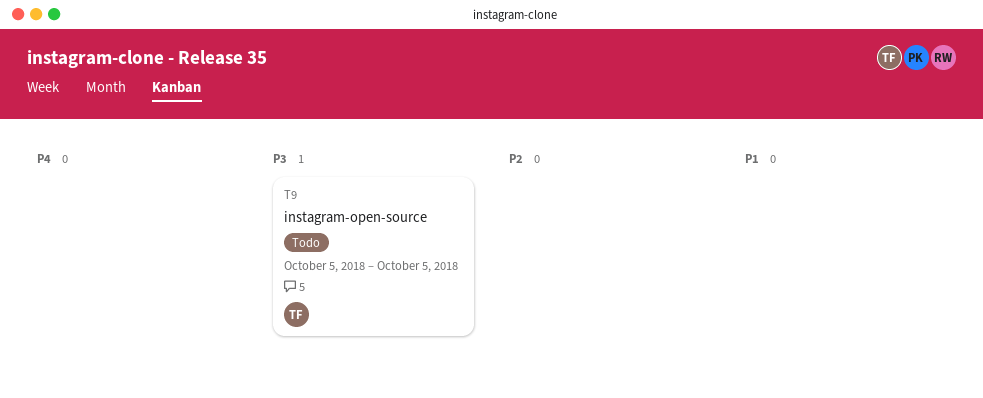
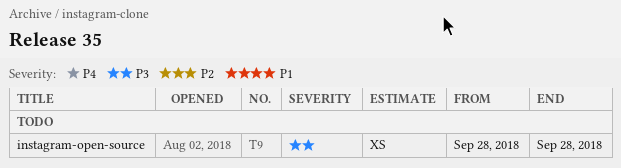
T9, start: Oct 5 -> Sep 28
T9, due: Oct 5 -> Sep 28

